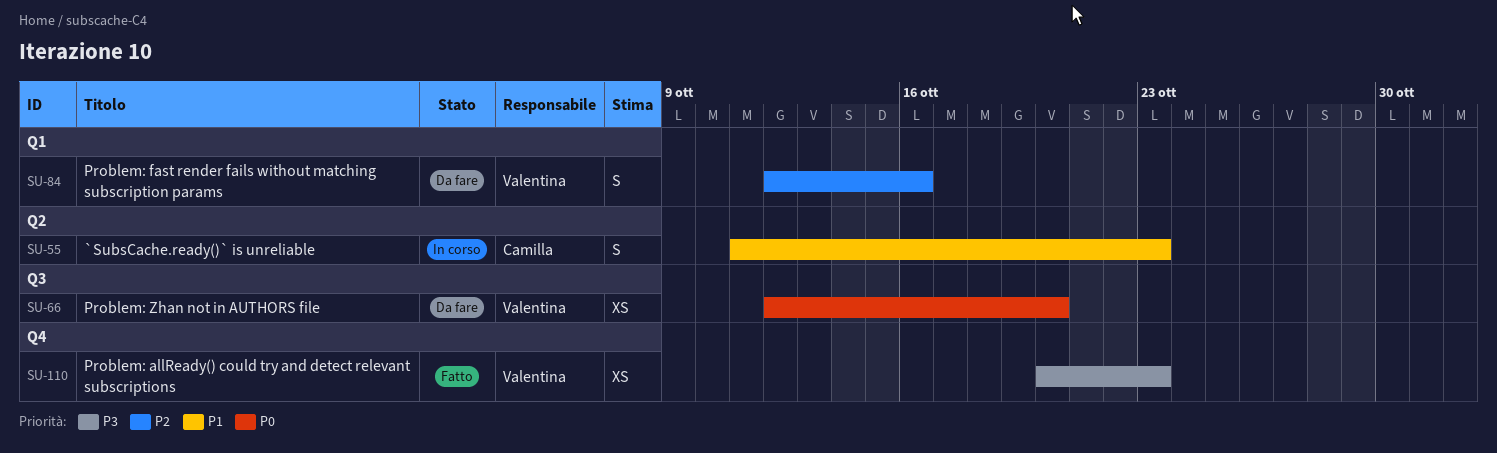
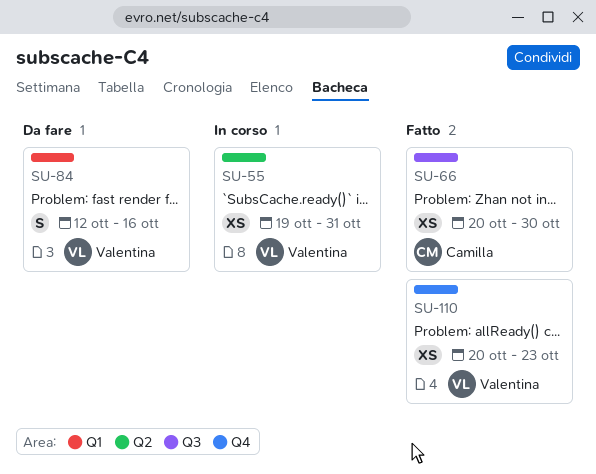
SU-55, owner: Camilla -> Valentina
SU-55, estimate: S -> XS
SU-55, start: Oct 11 -> Oct 19
SU-55, due: Oct 23 -> Oct 31
SU-66, status: Da fare -> Fatto
SU-66, owner: Valentina -> Camilla
SU-66, start: Oct 12 -> Oct 20
SU-66, due: Oct 20 -> Oct 30

